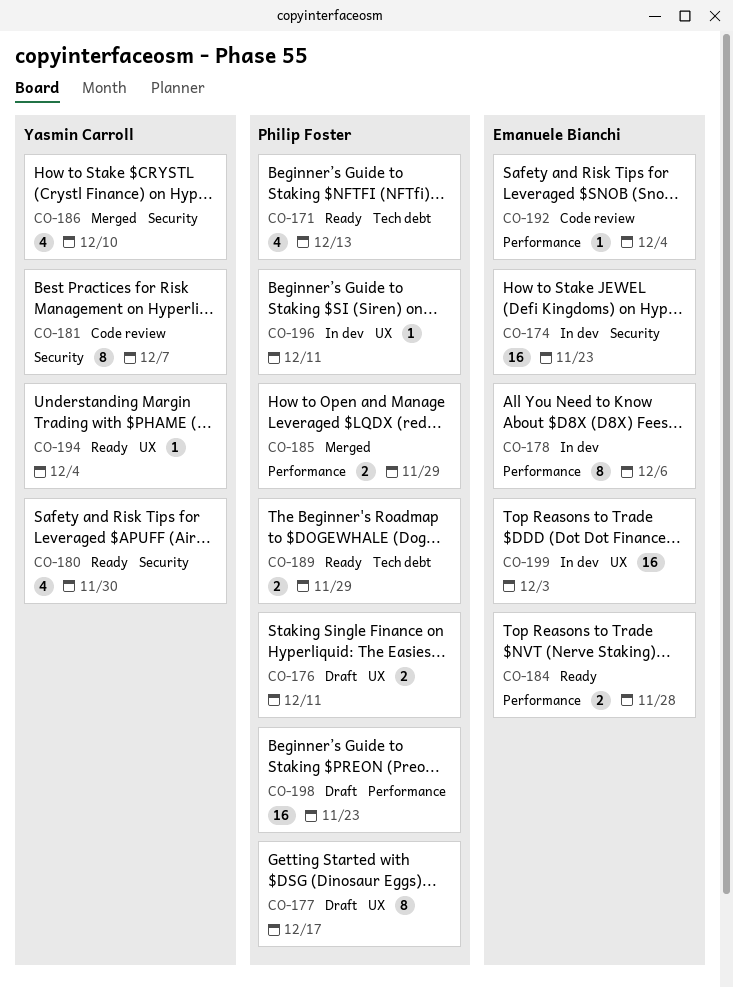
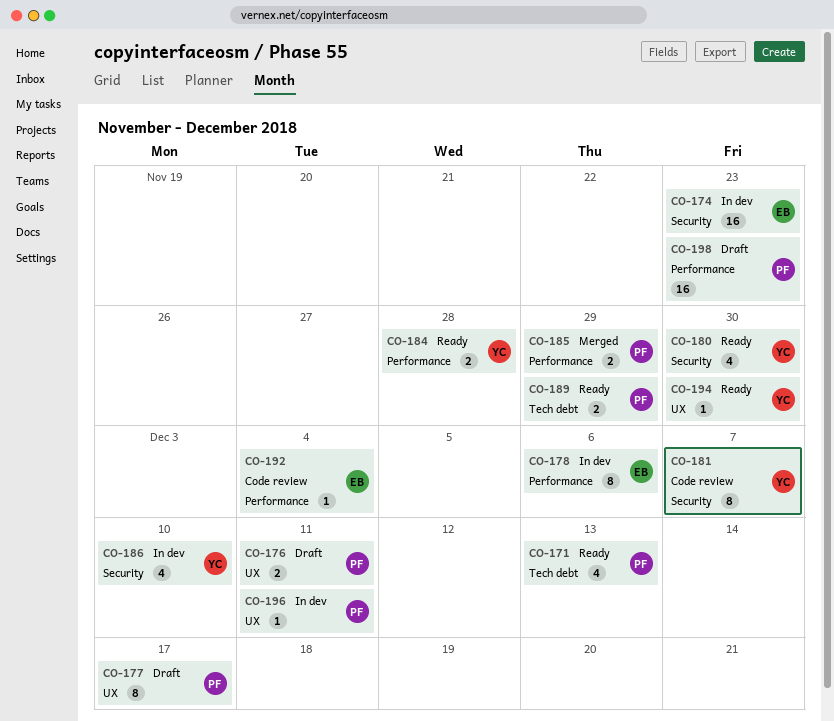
CO-184, owner: Emanuele Bianchi -> Yasmin Carroll
CO-186, status: Merged -> In dev
CO-194, due: Dec 4 -> Nov 30
CO-199: present -> none

